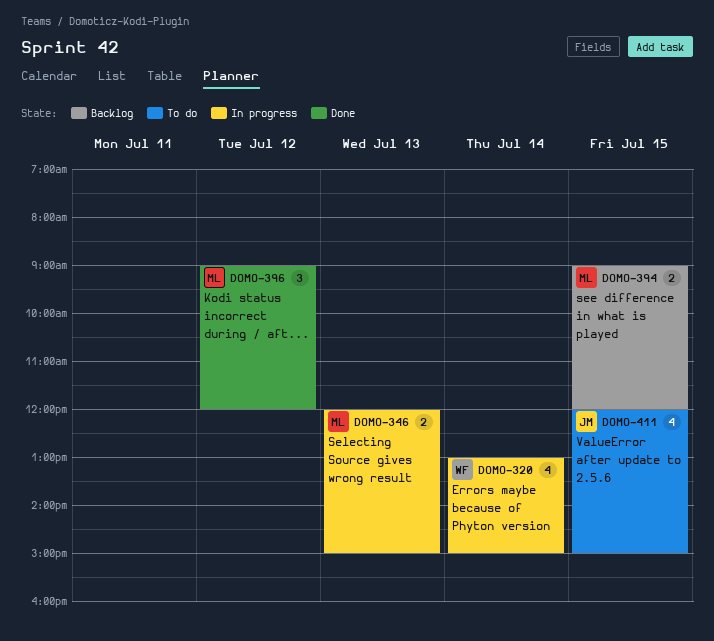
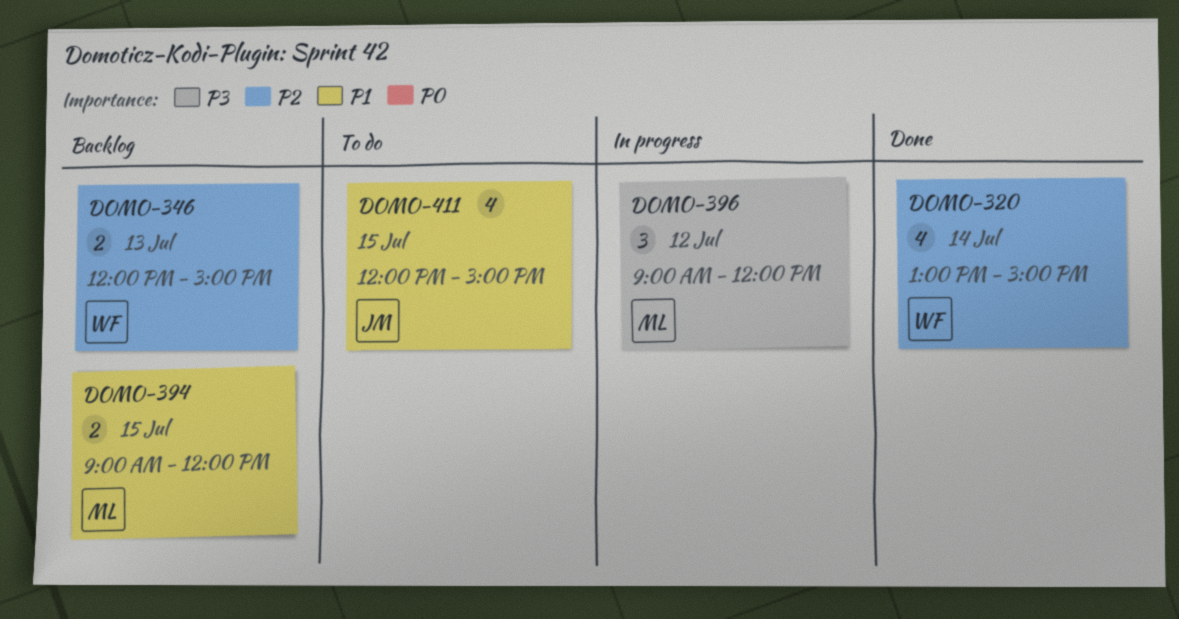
DOMO-320, status: In progress -> Done
DOMO-346, status: In progress -> Backlog
DOMO-346, owner: ML -> WF
DOMO-396, status: Done -> In progress

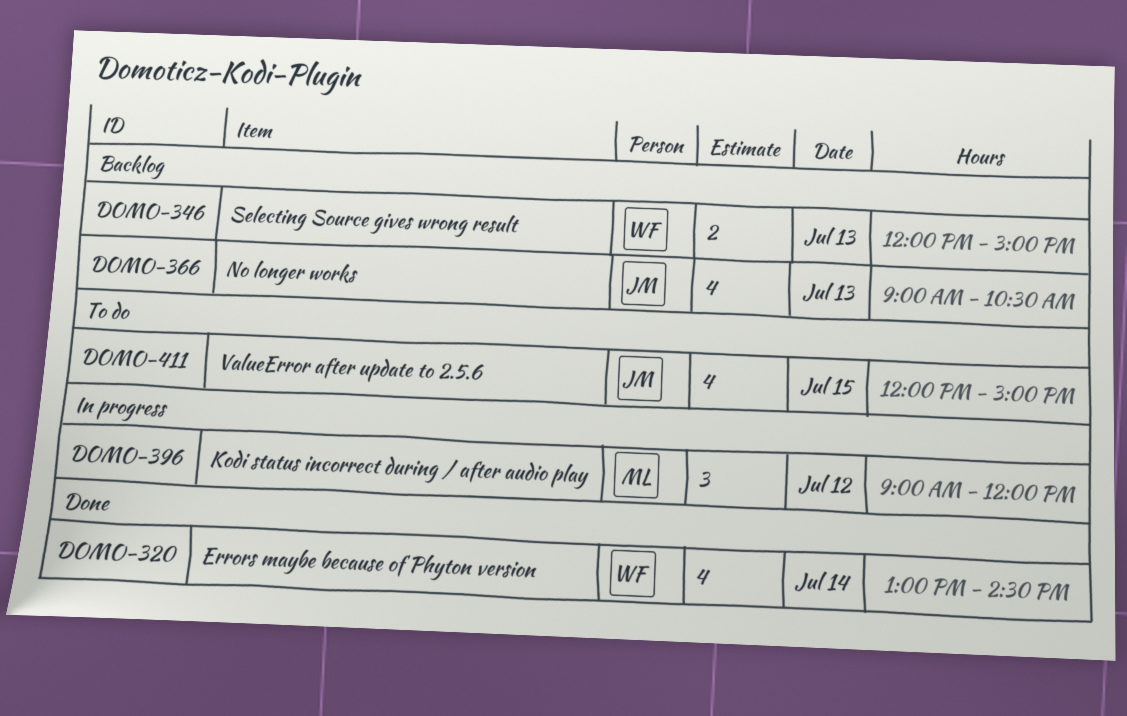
DOMO-320, ends: 15:00 -> 14:30
DOMO-366: none -> present
DOMO-394: present -> none

